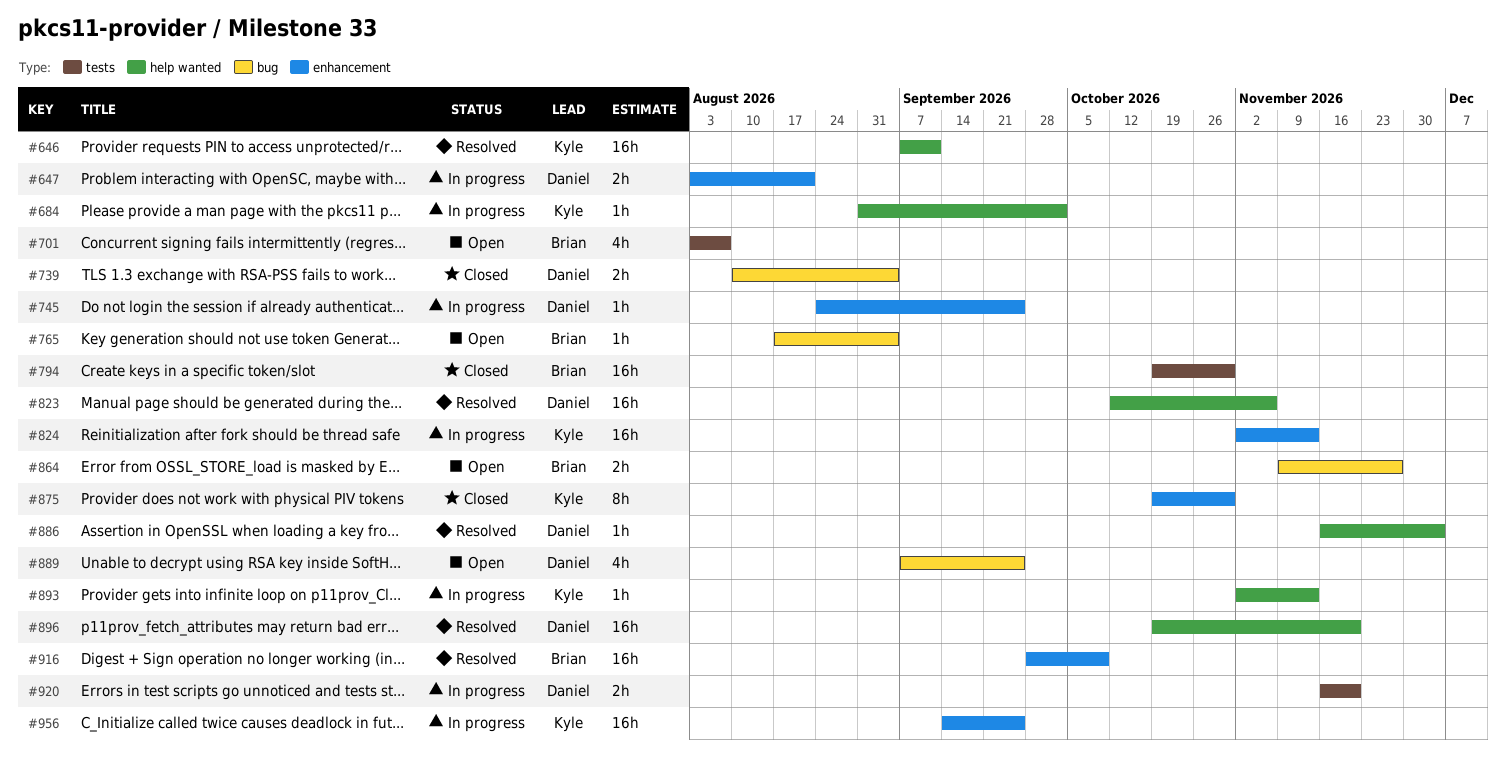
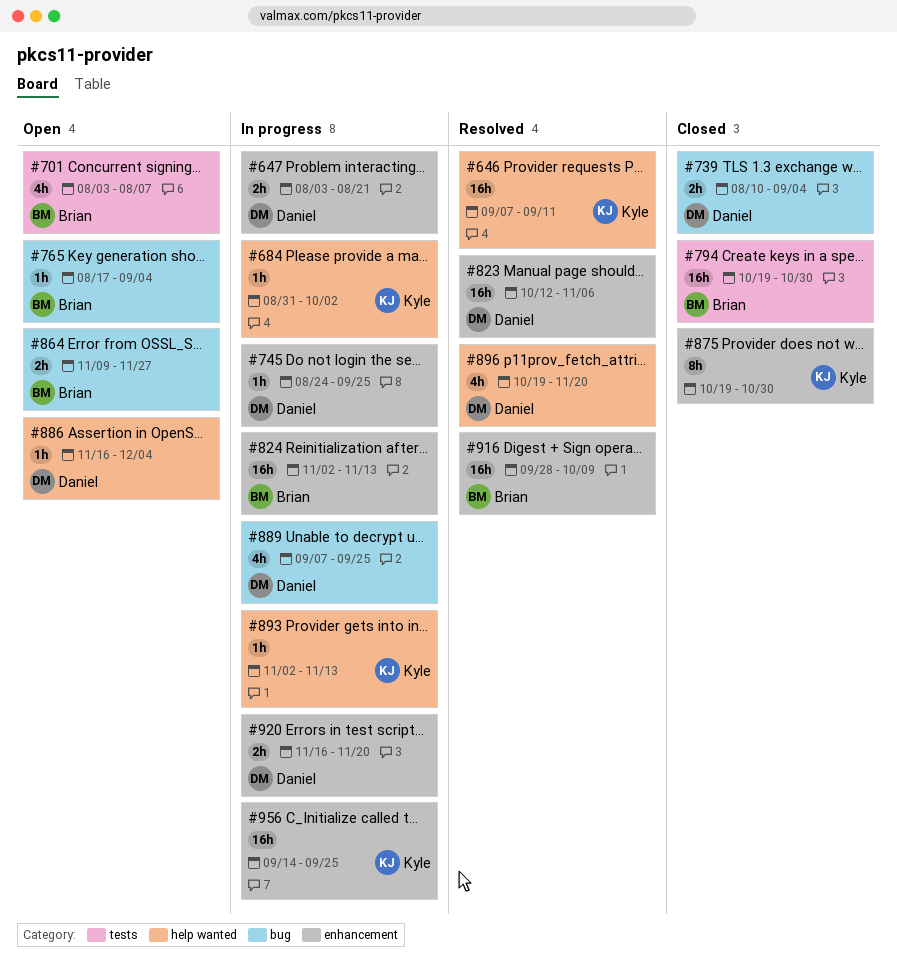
#823, label: help wanted -> enhancement
#824, owner: Kyle -> Brian
#886, status: Resolved -> Open
#889, status: Open -> In progress
#896, estimate: 16h -> 4h
#920, label: tests -> enhancement

